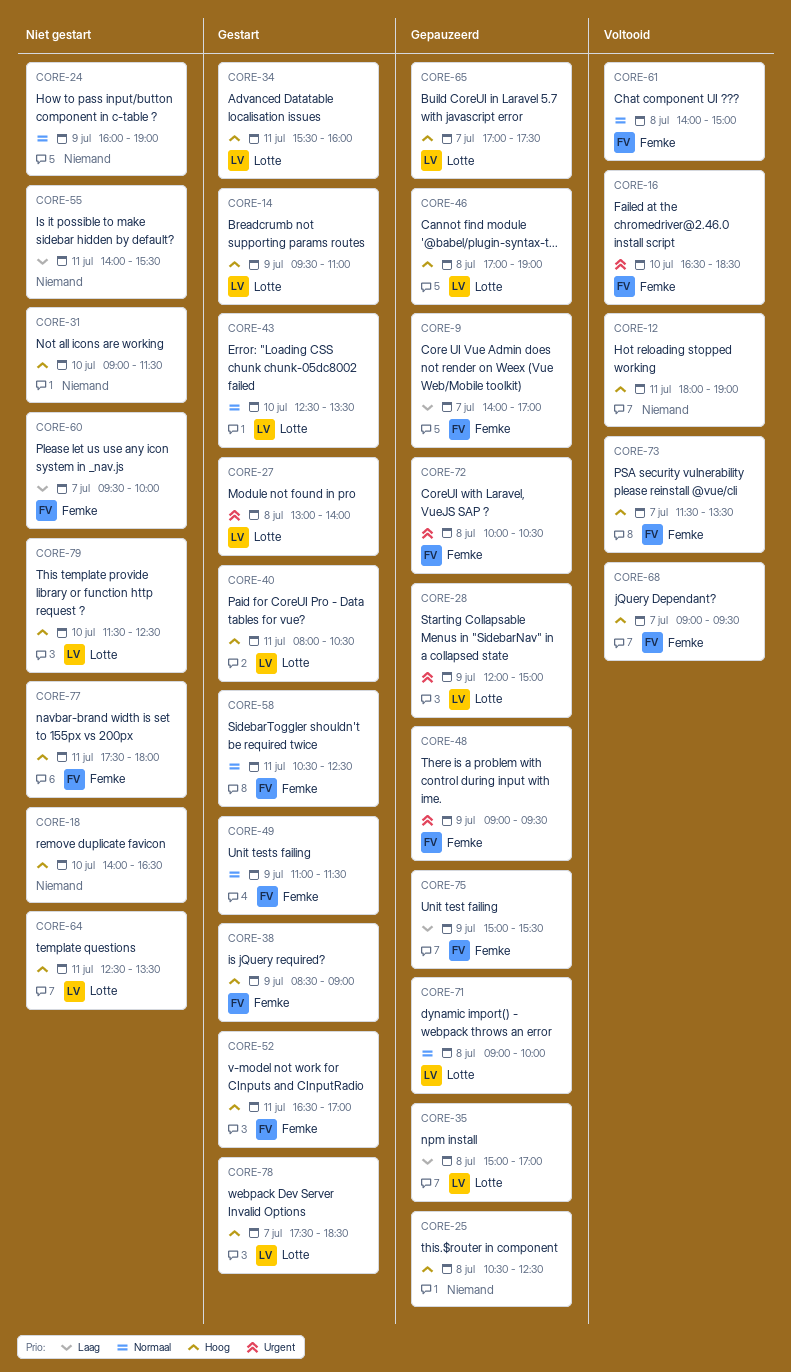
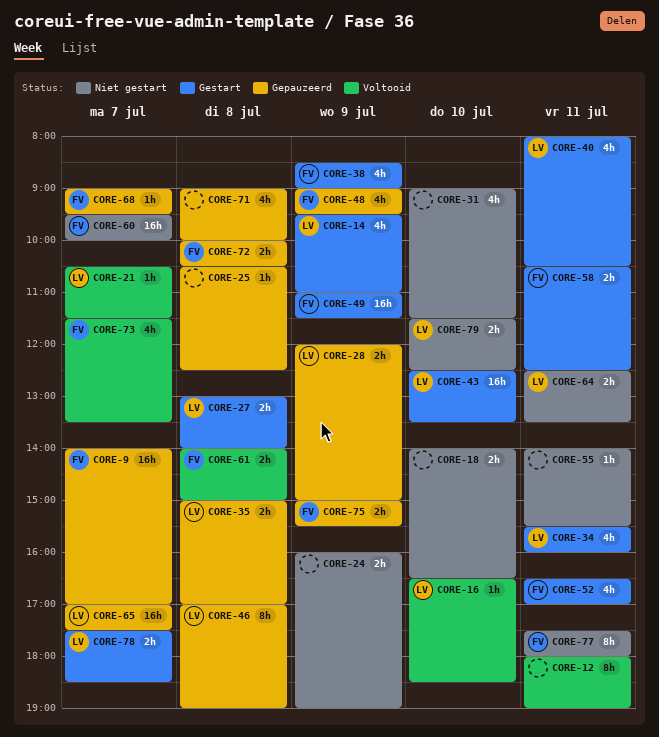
CORE-16, owner: Femke -> Lotte
CORE-21: none -> present
CORE-68, status: Voltooid -> Gepauzeerd
CORE-71, owner: Lotte -> none

